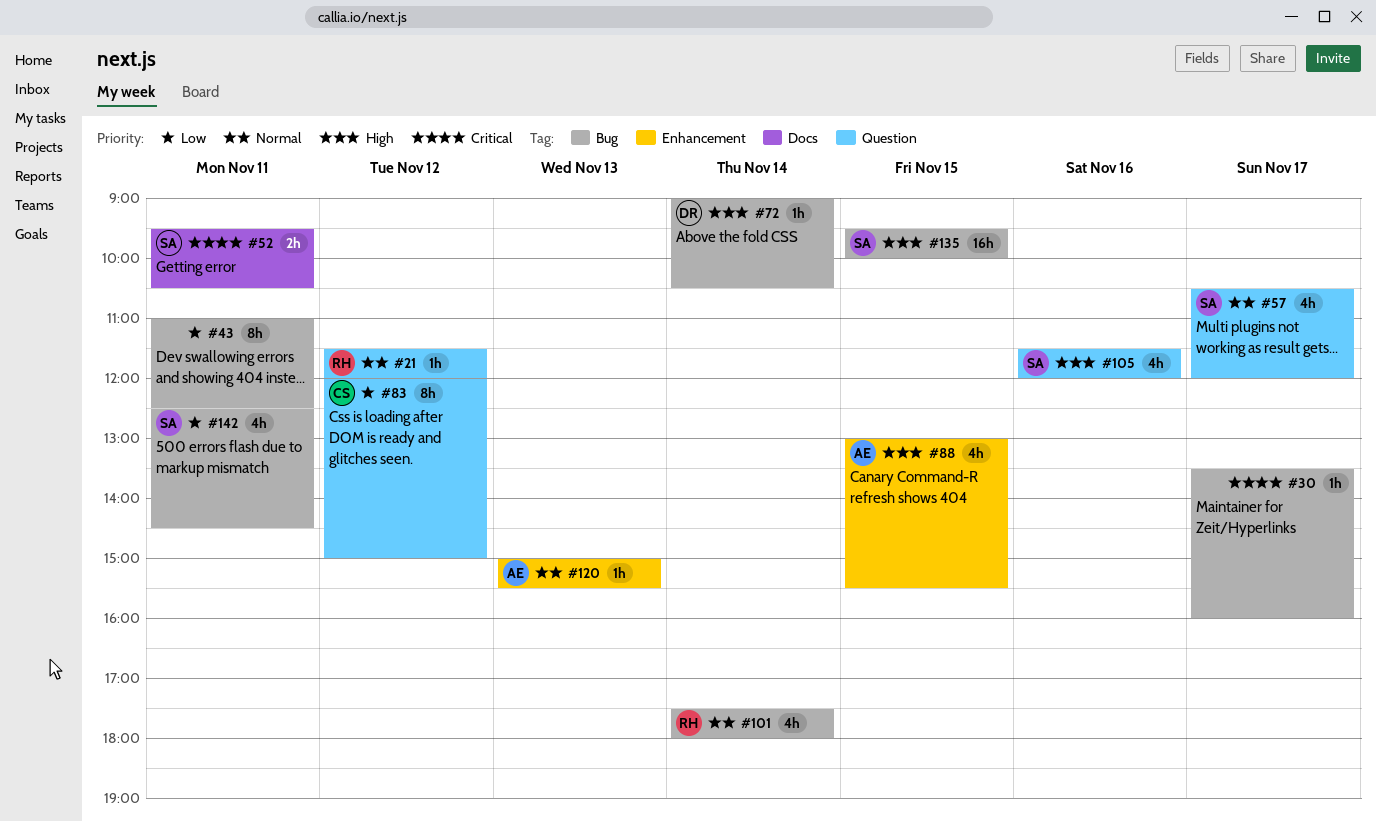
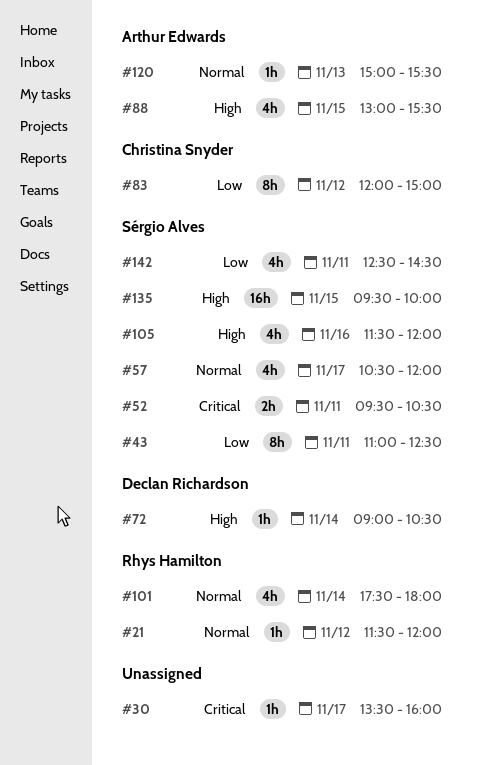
#43, owner: none -> Sérgio Alves

